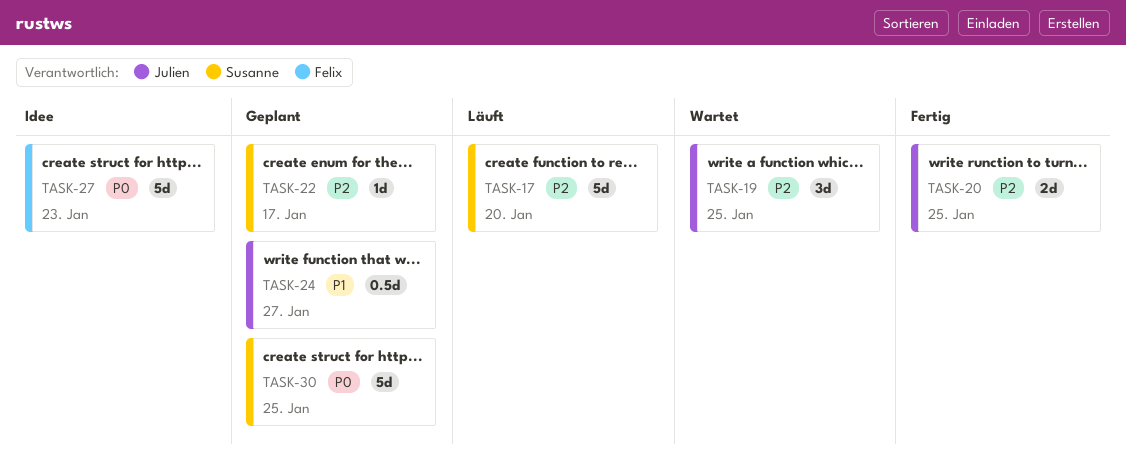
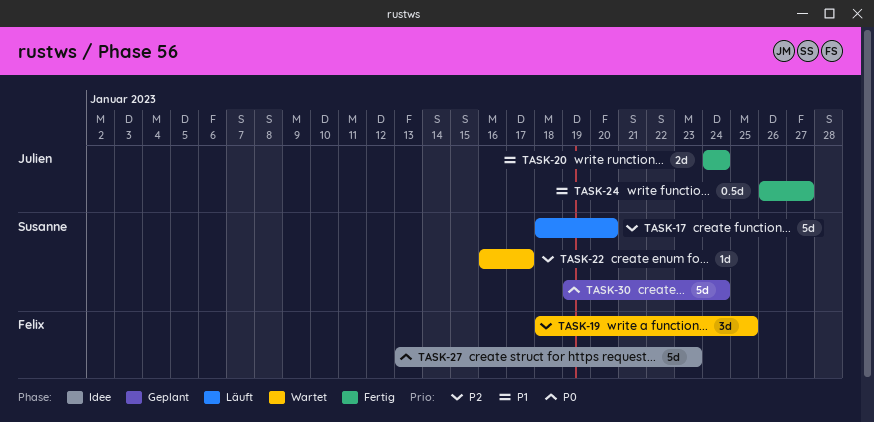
TASK-19, owner: Julien -> Felix
TASK-20, priority: P2 -> P1
TASK-20, due: Jan 25 -> Jan 24
TASK-22, status: Geplant -> Wartet
TASK-24, status: Geplant -> Fertig
TASK-30, due: Jan 25 -> Jan 24

